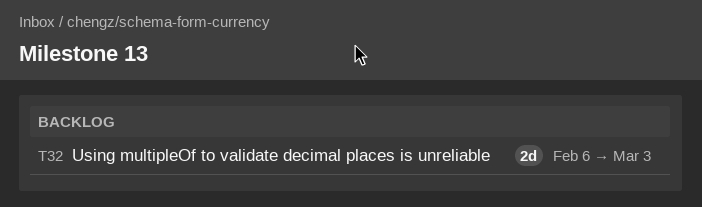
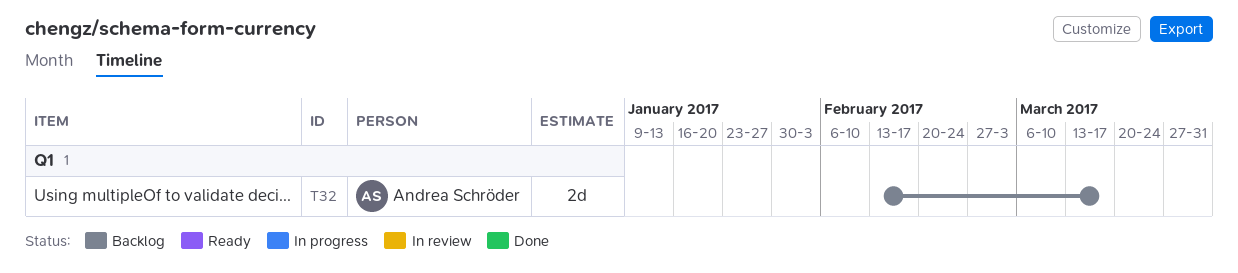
T32, start: Feb 6 -> Feb 13
T32, due: Mar 3 -> Mar 17

